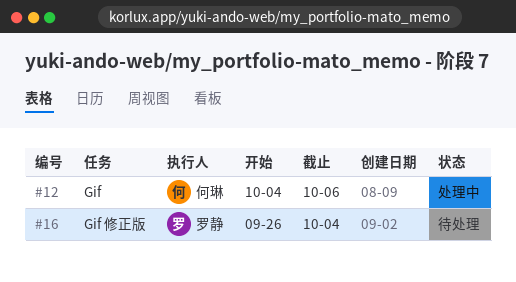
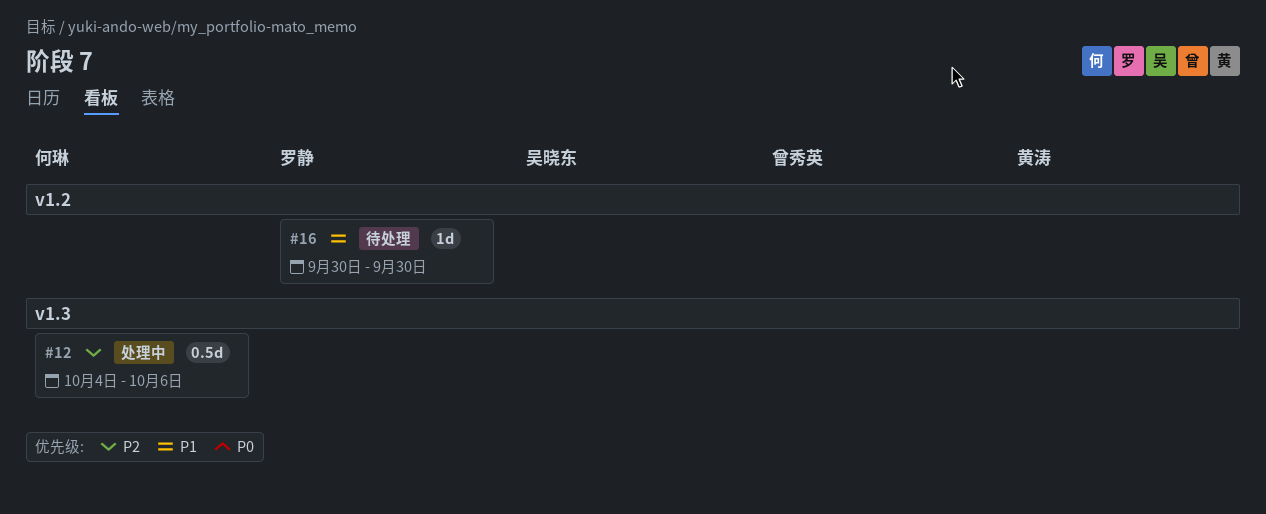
#16, start: Sep 26 -> Sep 30
#16, due: Oct 4 -> Sep 30

